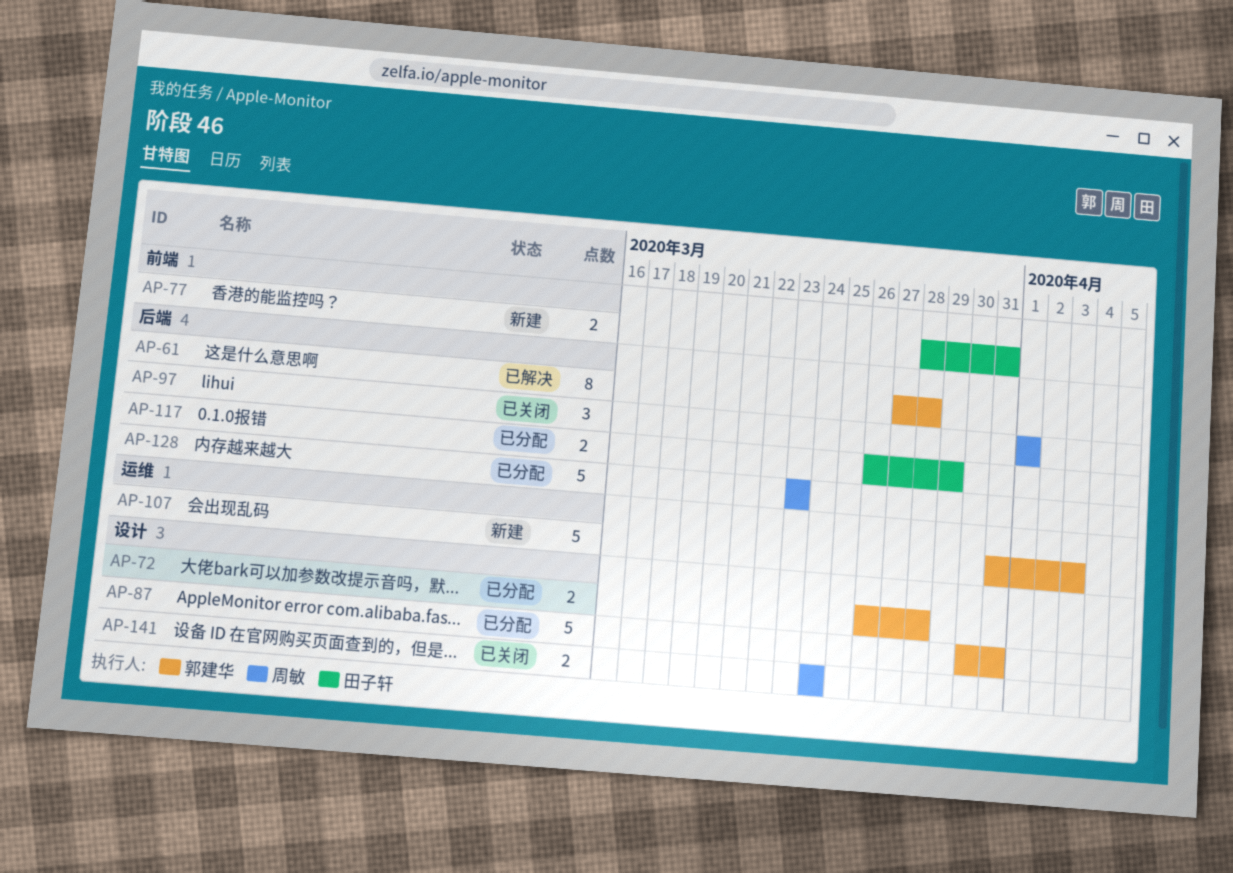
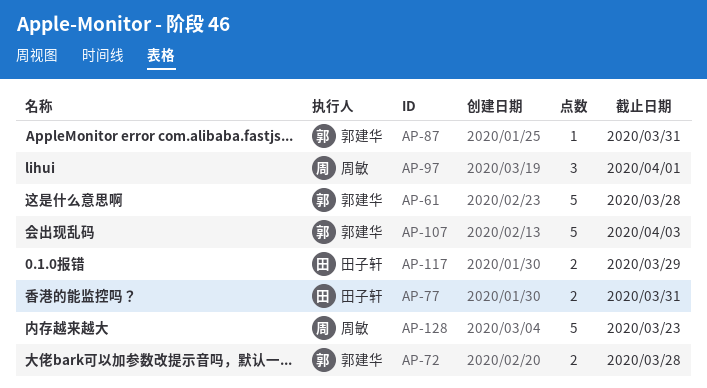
AP-61, estimate: 8 -> 5
AP-87, estimate: 5 -> 1
AP-141: present -> none

